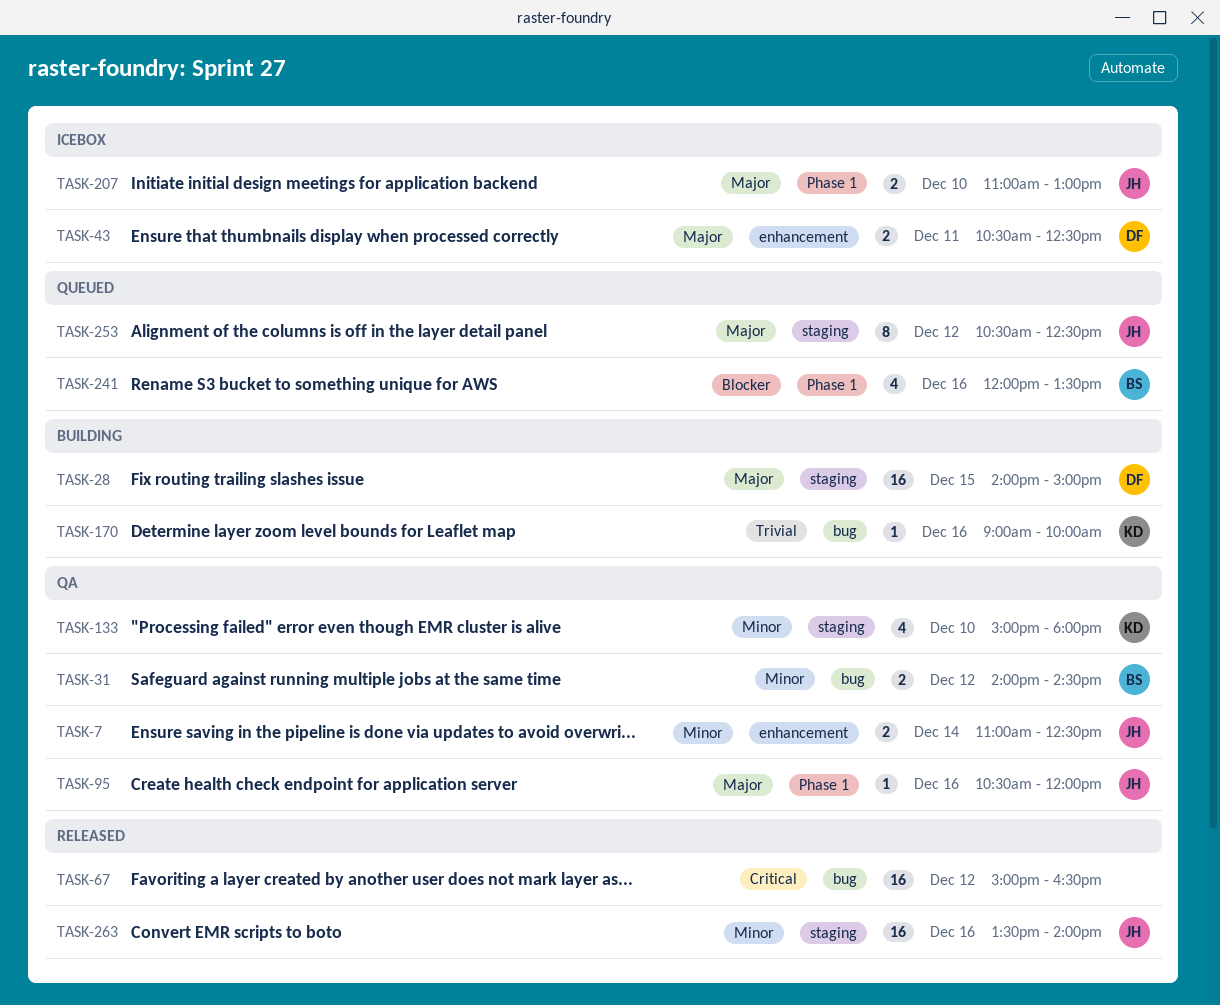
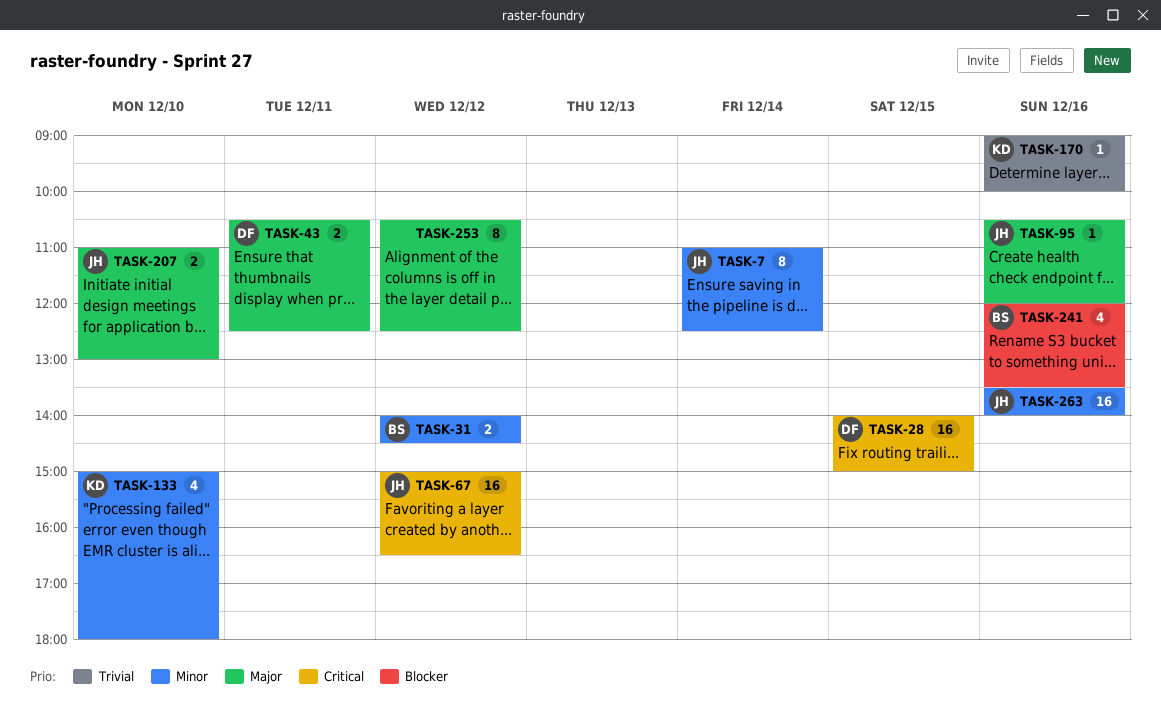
TASK-7, estimate: 2 -> 8
TASK-28, priority: Major -> Critical
TASK-67, owner: none -> JH
TASK-253, owner: JH -> none

